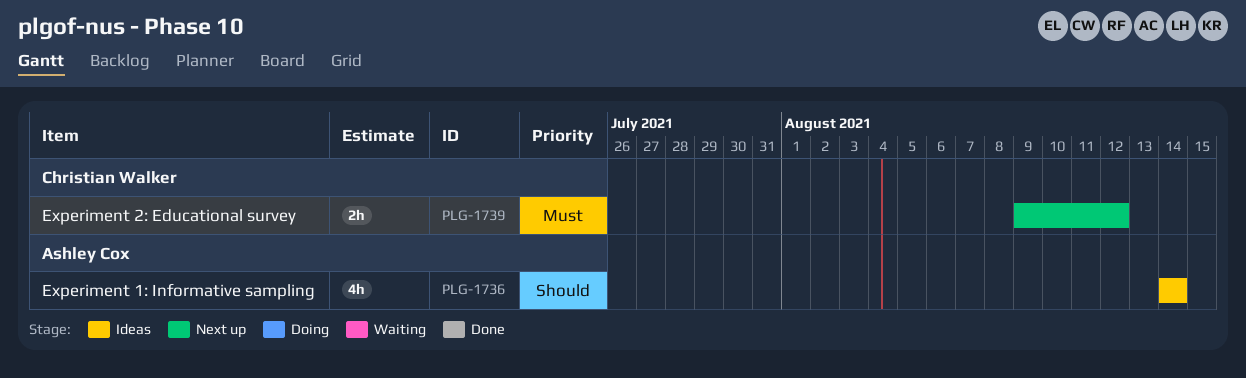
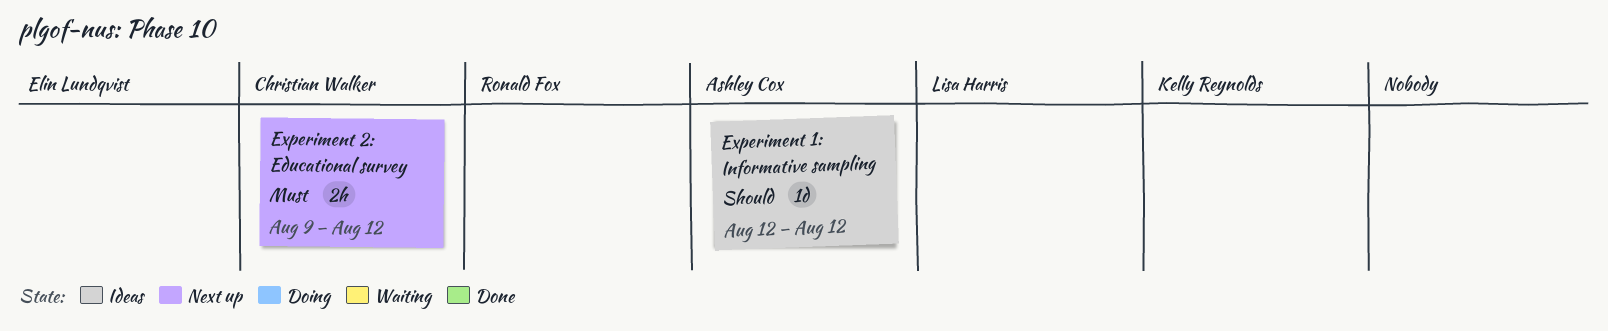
Experiment 1: Informative sampling, estimate: 4h -> 1d
Experiment 1: Informative sampling, start: Aug 14 -> Aug 12
Experiment 1: Informative sampling, due: Aug 14 -> Aug 12

